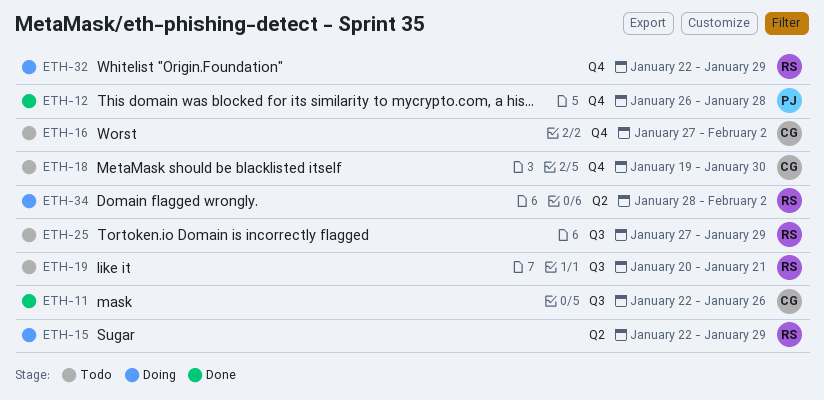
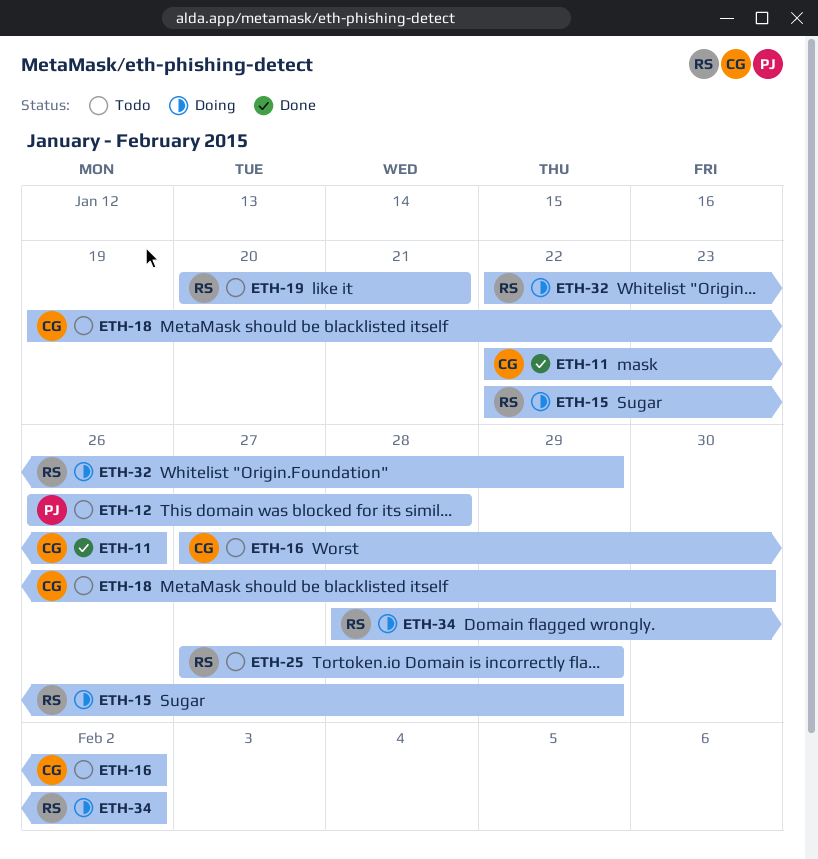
ETH-12, status: Done -> Todo

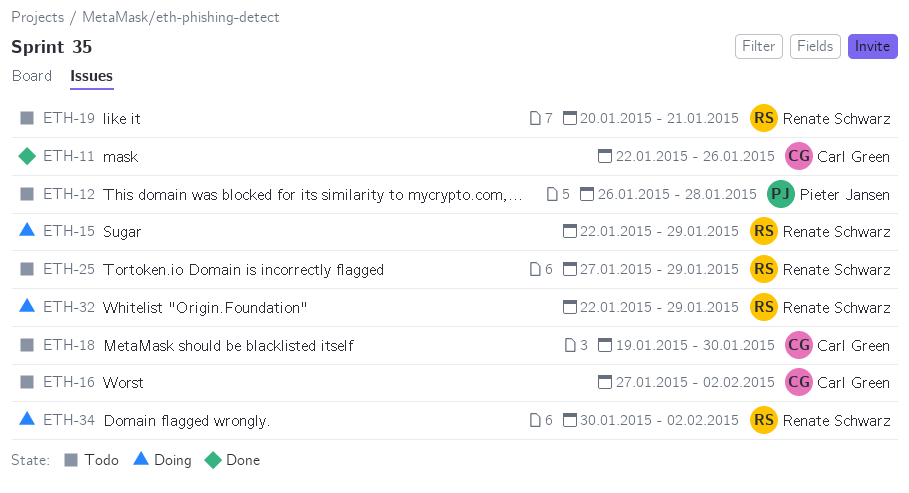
ETH-34, start: Jan 28 -> Jan 30

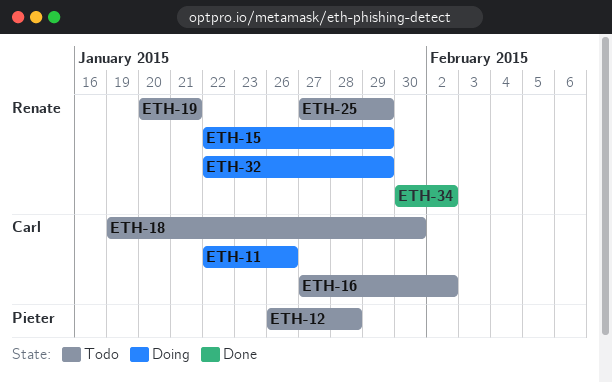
ETH-11, status: Done -> Doing
ETH-34, status: Doing -> Done

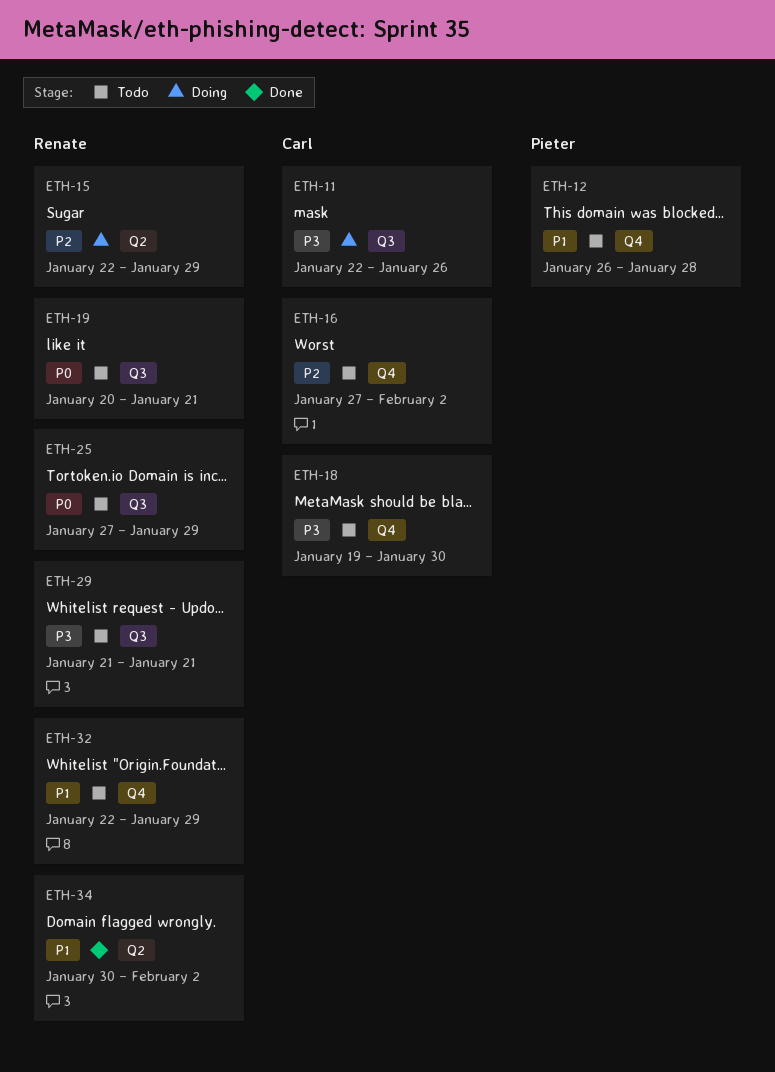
ETH-29: none -> present
ETH-32, status: Doing -> Todo

